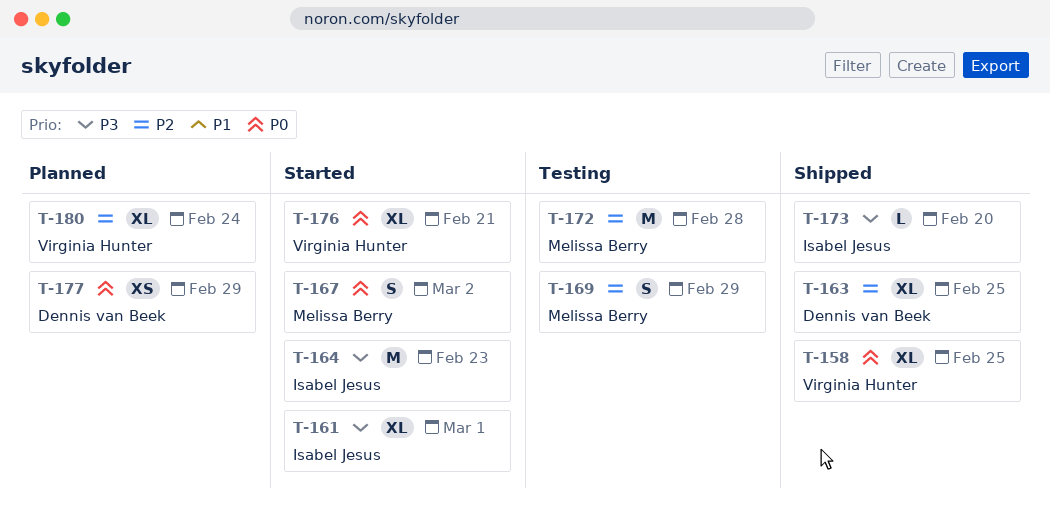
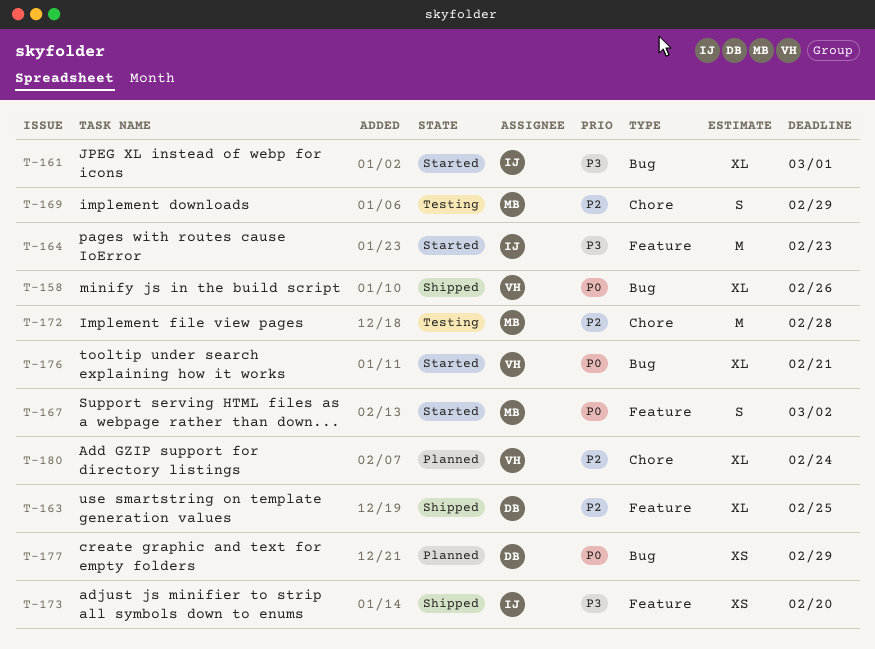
T-158, due: Feb 25 -> Feb 26
T-173, estimate: L -> XS

